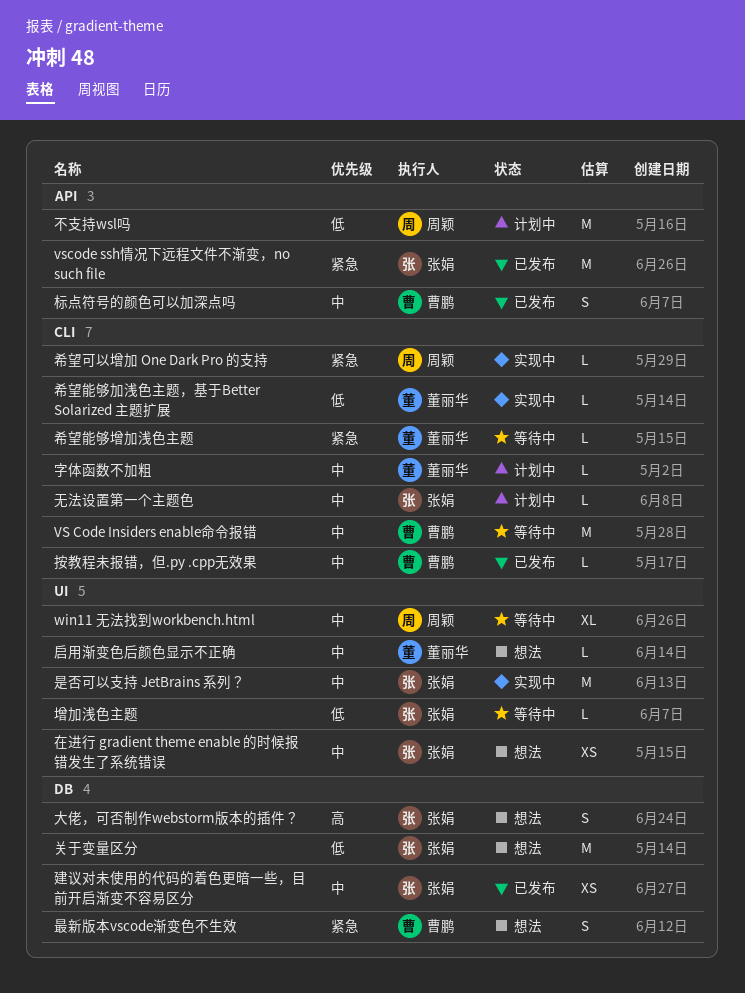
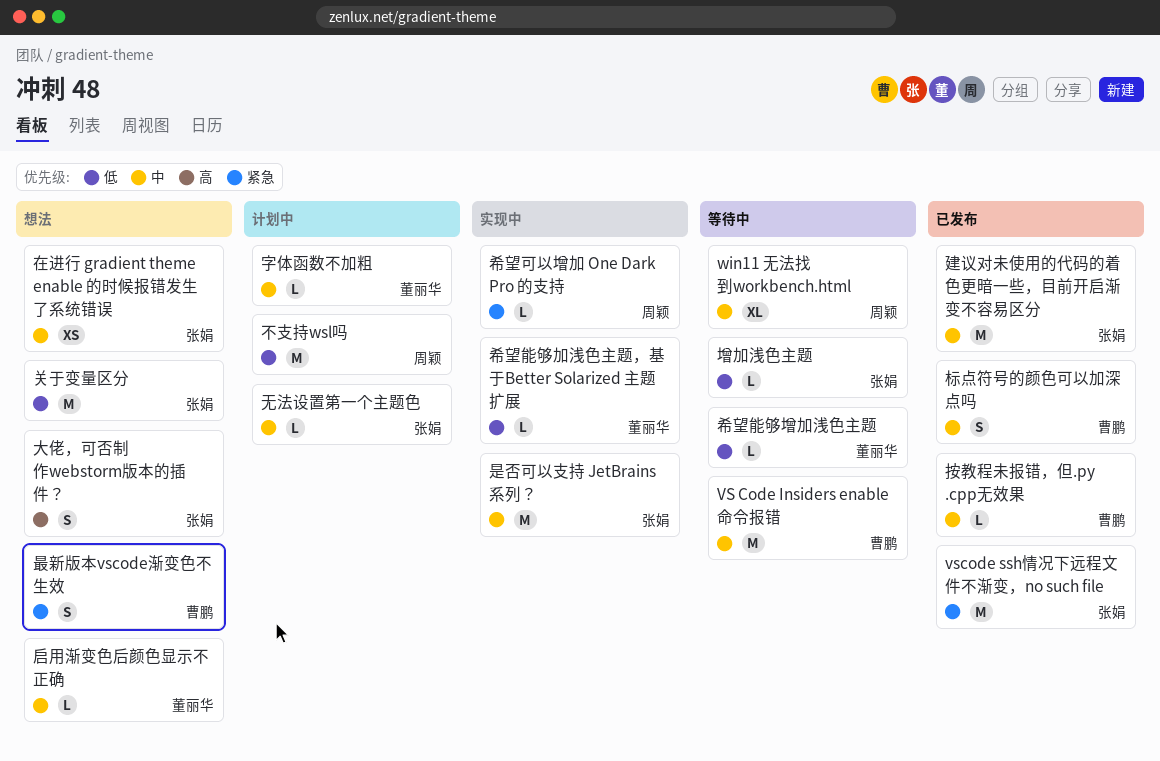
希望能够增加浅色主题, priority: 紧急 -> 低
建议对未使用的代码的着色更暗一些，目前开启渐变不容易区分, estimate: XS -> M

